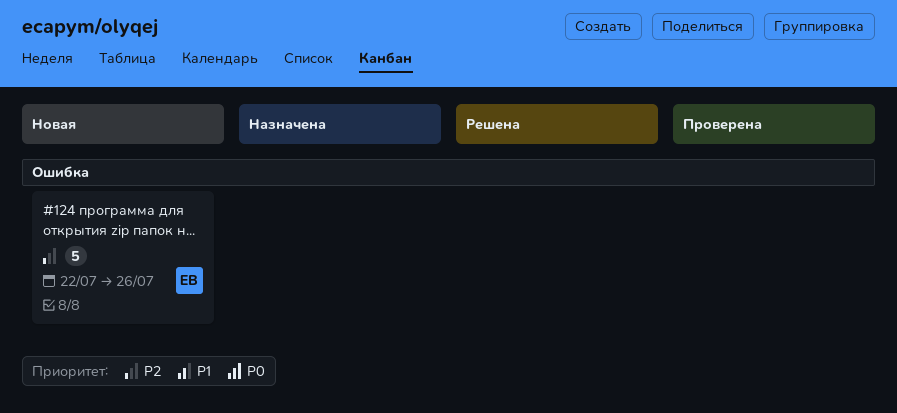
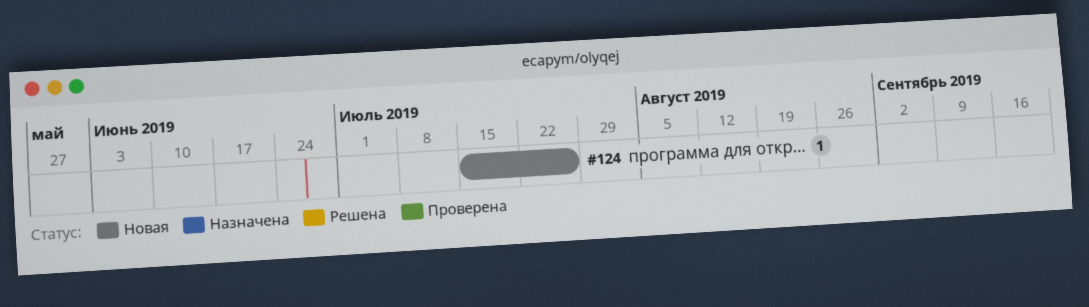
#124, estimate: 5 -> 1
#124, start: Jul 22 -> Jul 15

